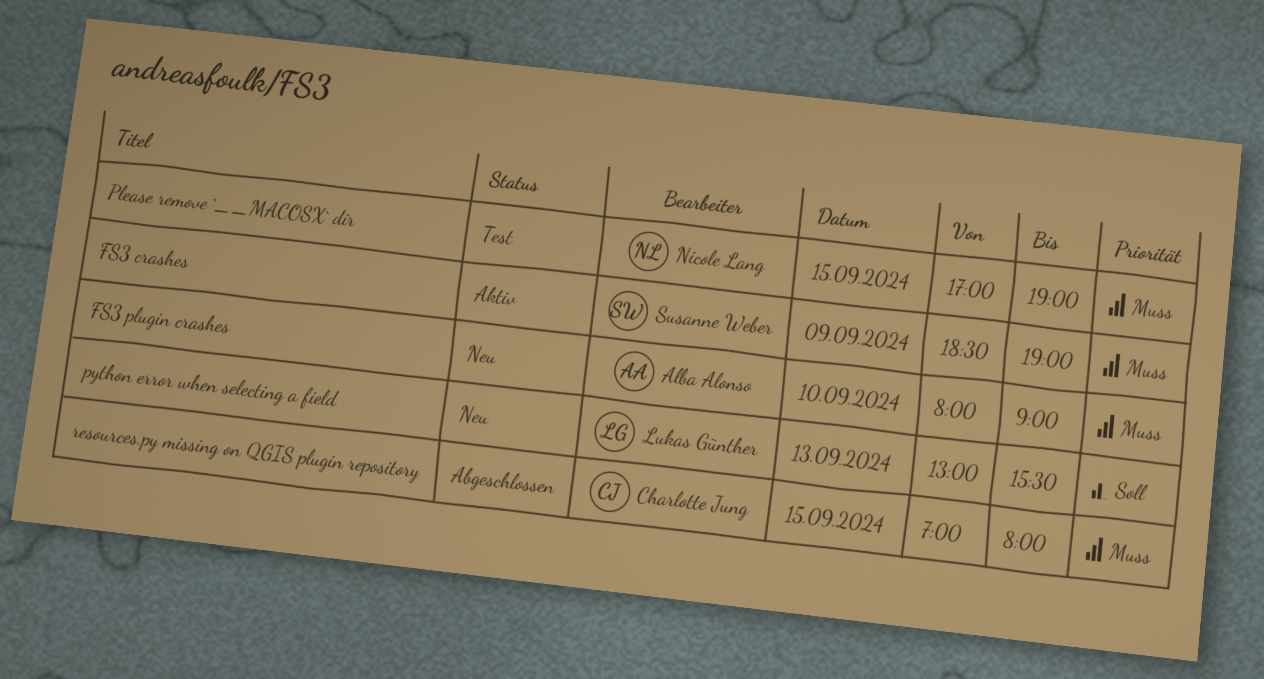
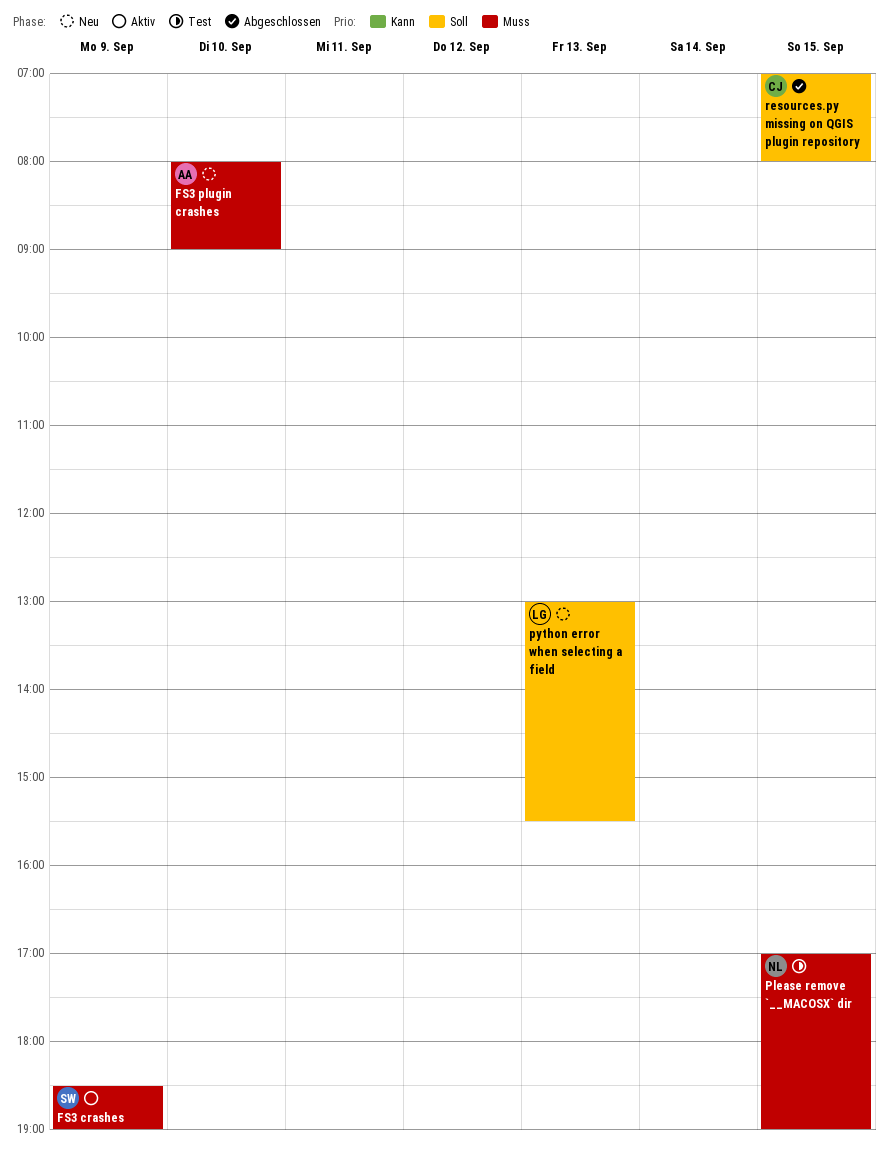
resources.py missing on QGIS plugin repository, priority: Muss -> Soll

